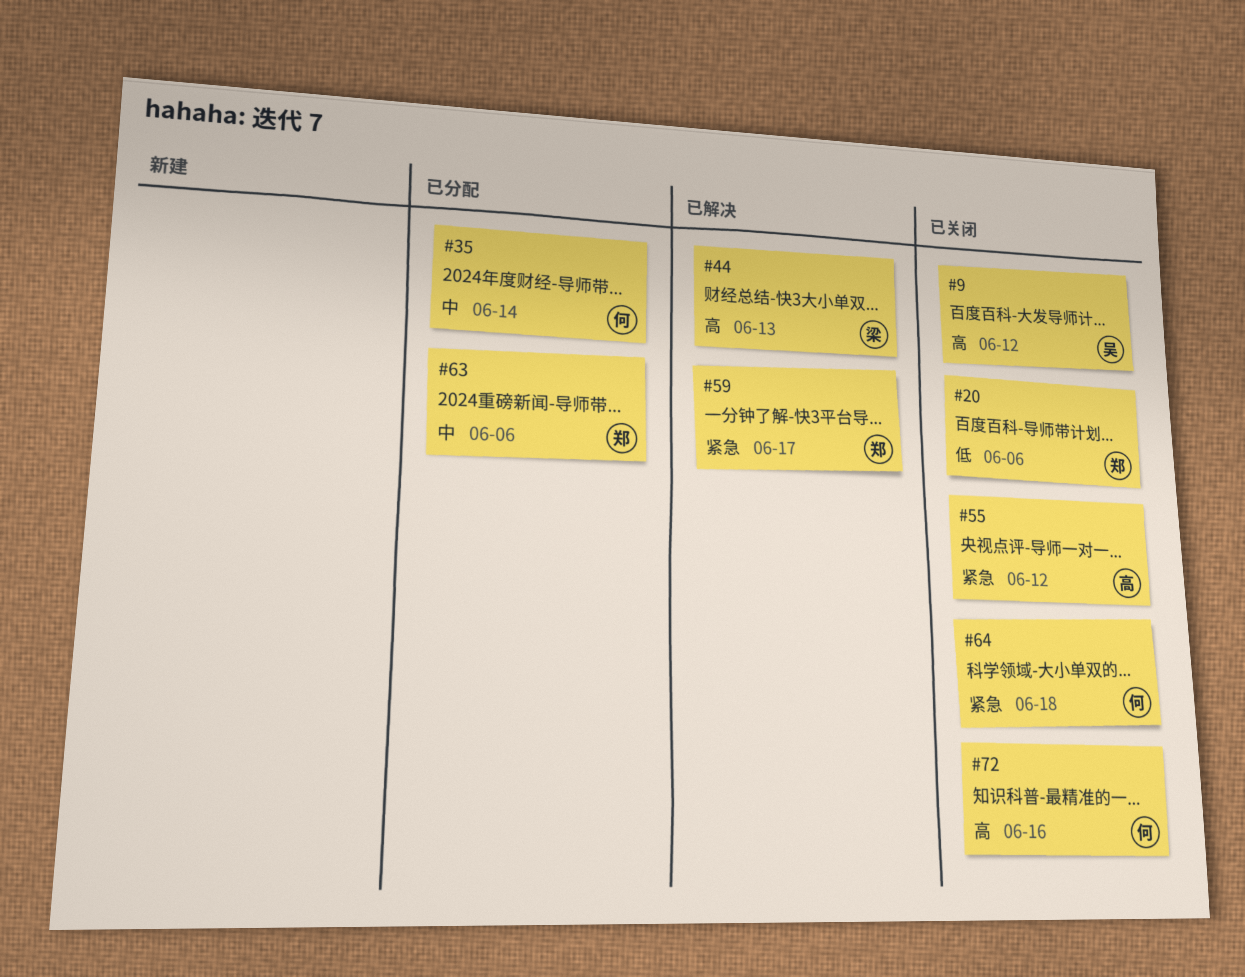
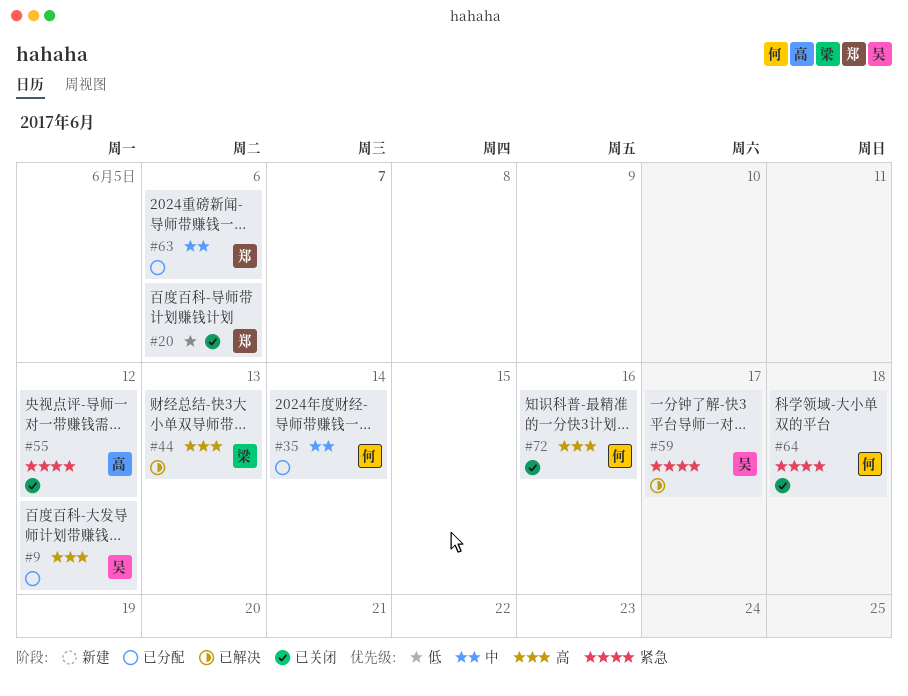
#9, status: 已关闭 -> 已分配
#59, owner: 郑 -> 吴

